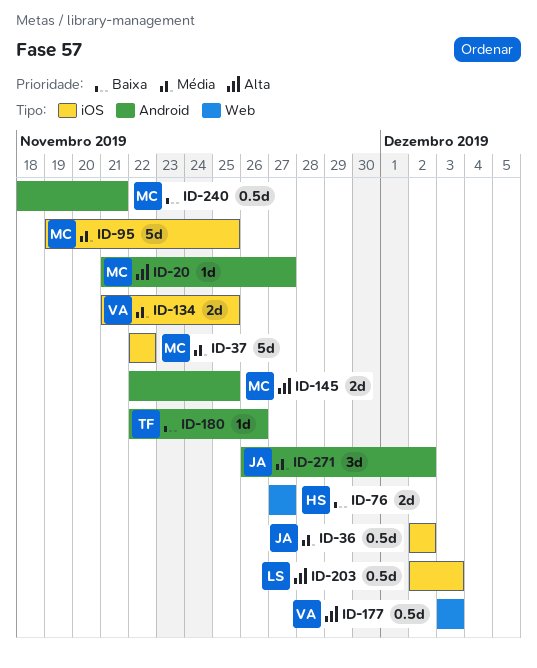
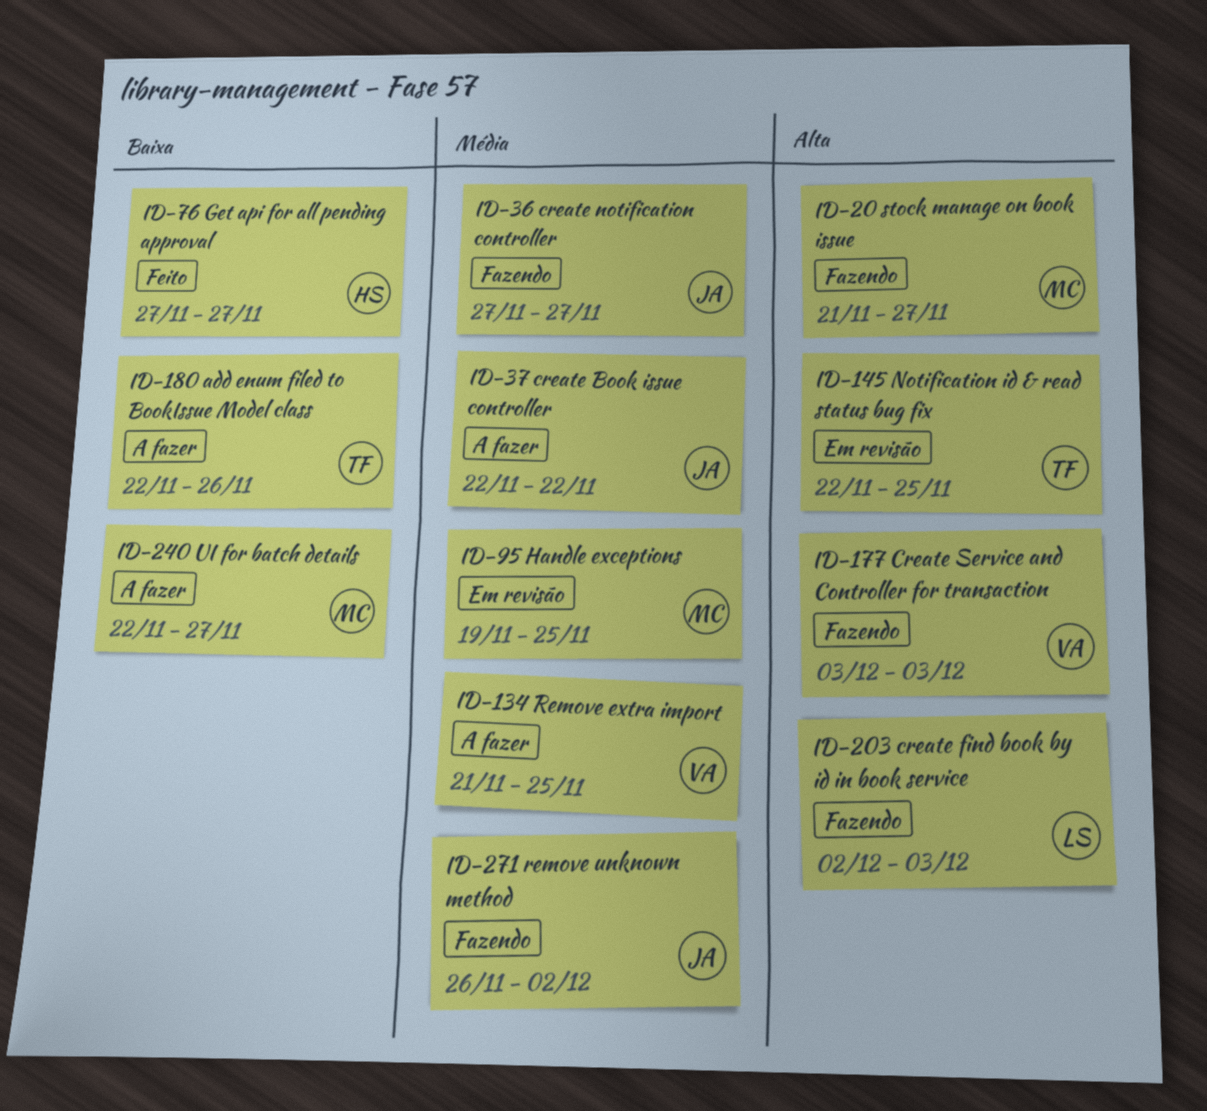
ID-36, start: Dec 2 -> Nov 27
ID-36, due: Dec 2 -> Nov 27
ID-37, owner: MC -> JA
ID-145, owner: MC -> TF
ID-240, start: Nov 18 -> Nov 22
ID-240, due: Nov 21 -> Nov 27

